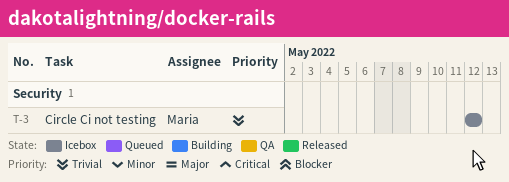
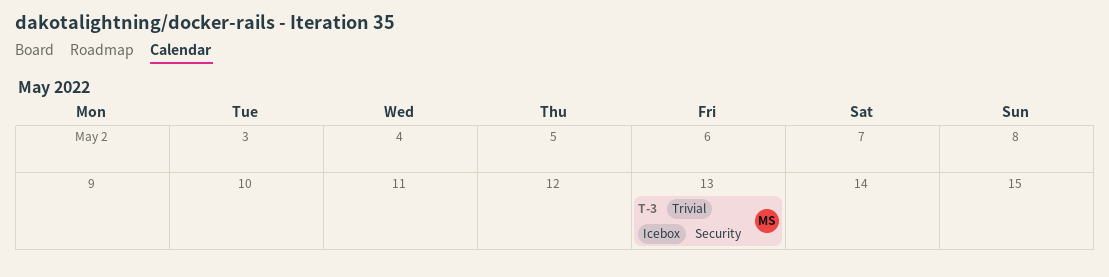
T-3, due: May 12 -> May 13

